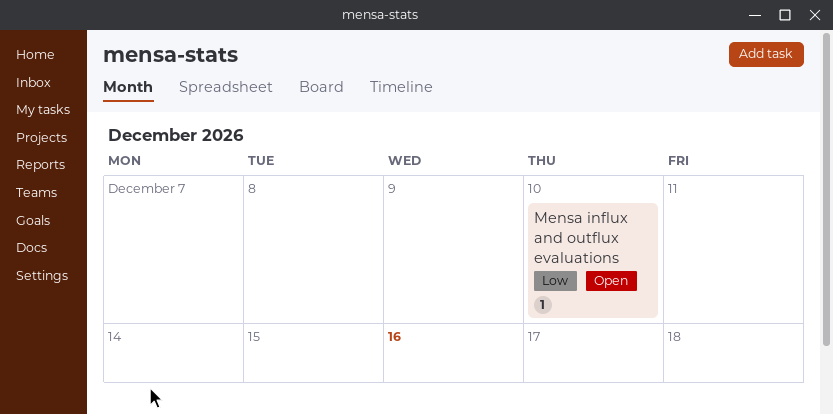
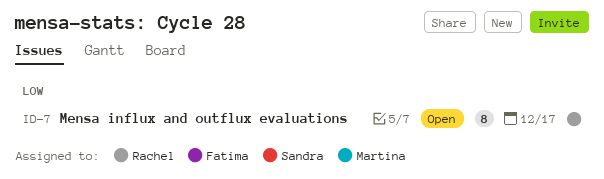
Mensa influx and outflux evaluations, estimate: 1 -> 8
Mensa influx and outflux evaluations, due: Dec 10 -> Dec 17

